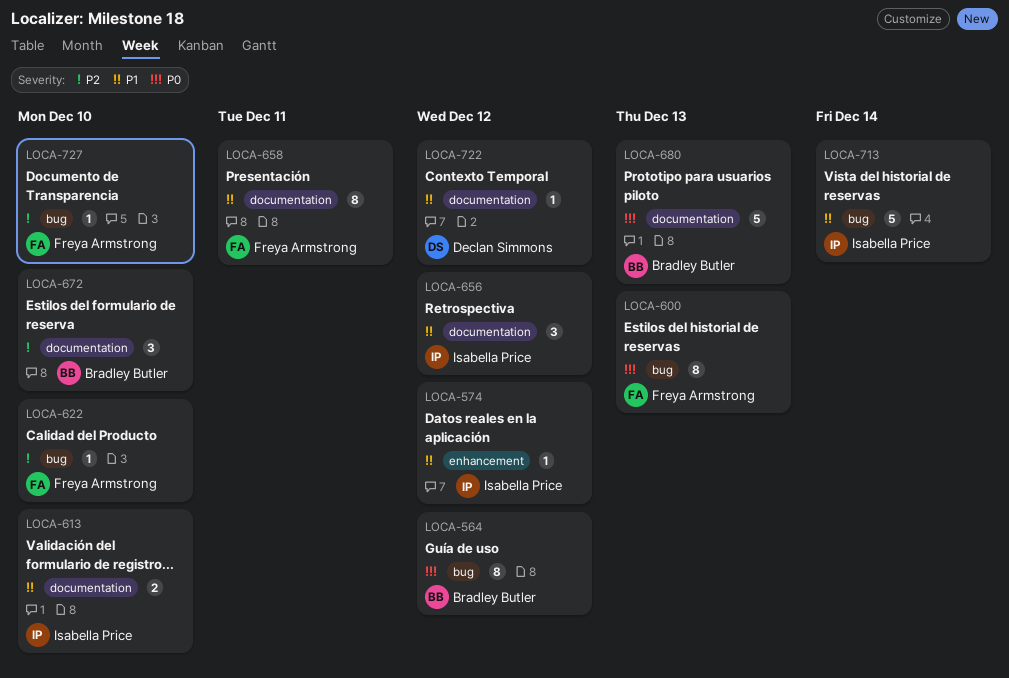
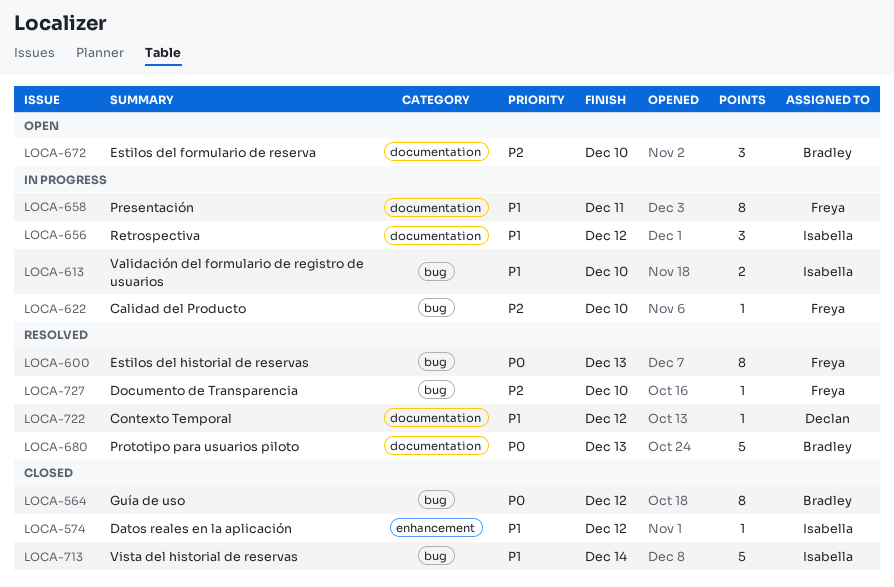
LOCA-613, label: documentation -> bug

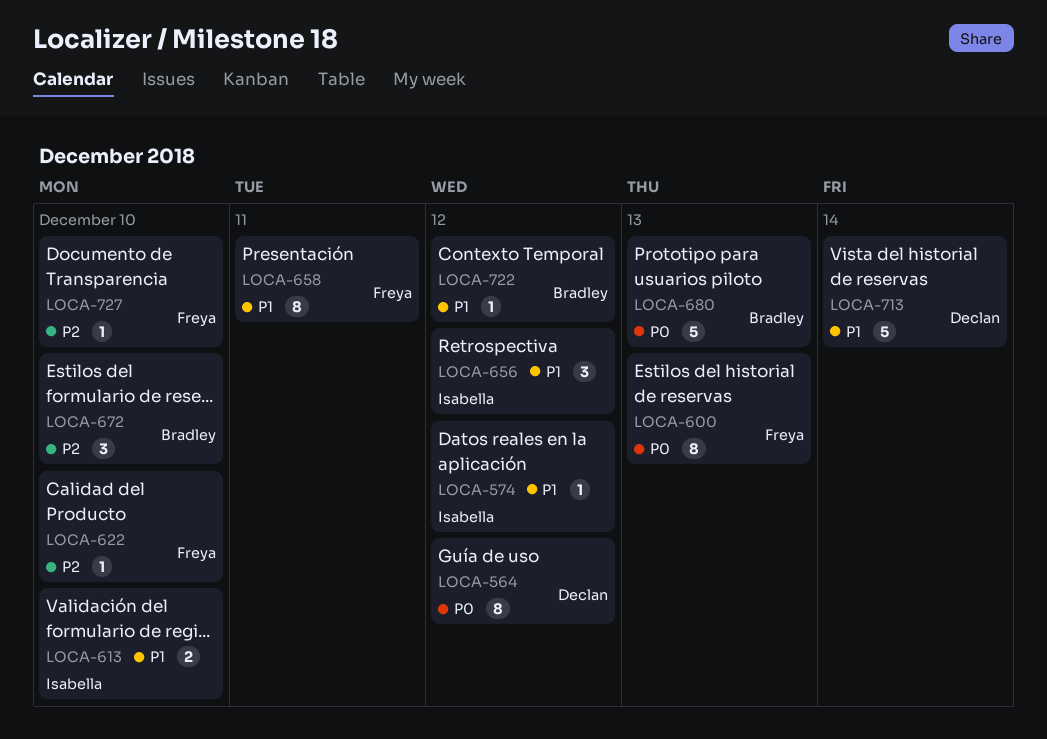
LOCA-564, owner: Bradley -> Declan
LOCA-713, owner: Isabella -> Declan
LOCA-722, owner: Declan -> Bradley

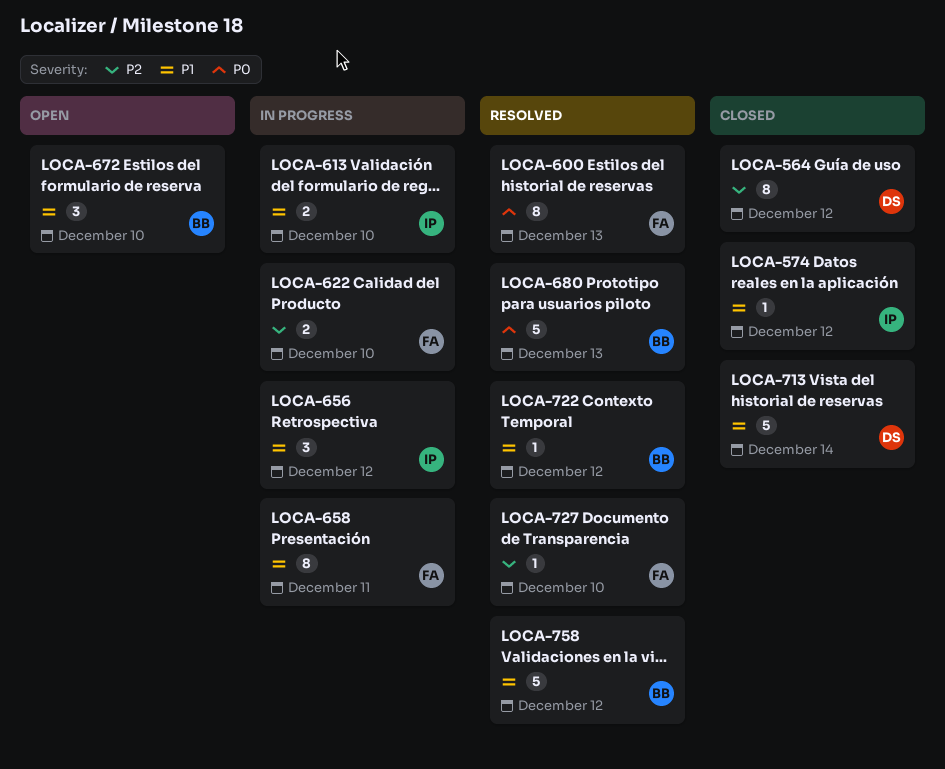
LOCA-564, priority: P0 -> P2
LOCA-622, estimate: 1 -> 2
LOCA-672, priority: P2 -> P1
LOCA-758: none -> present

